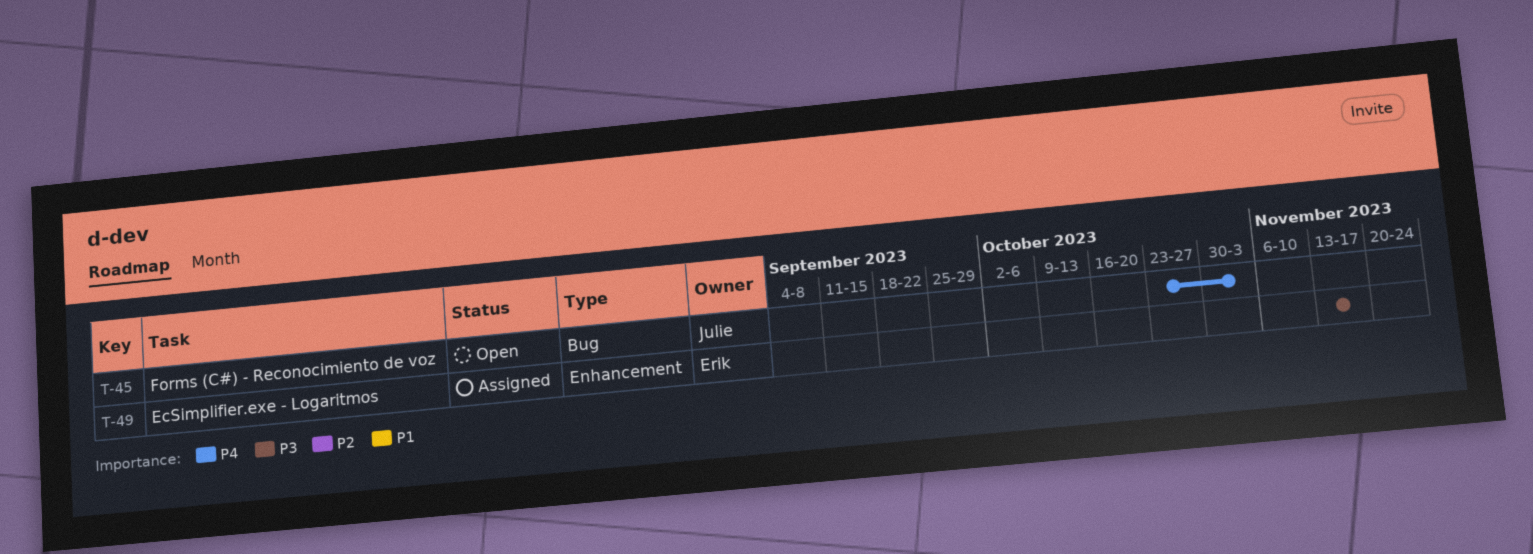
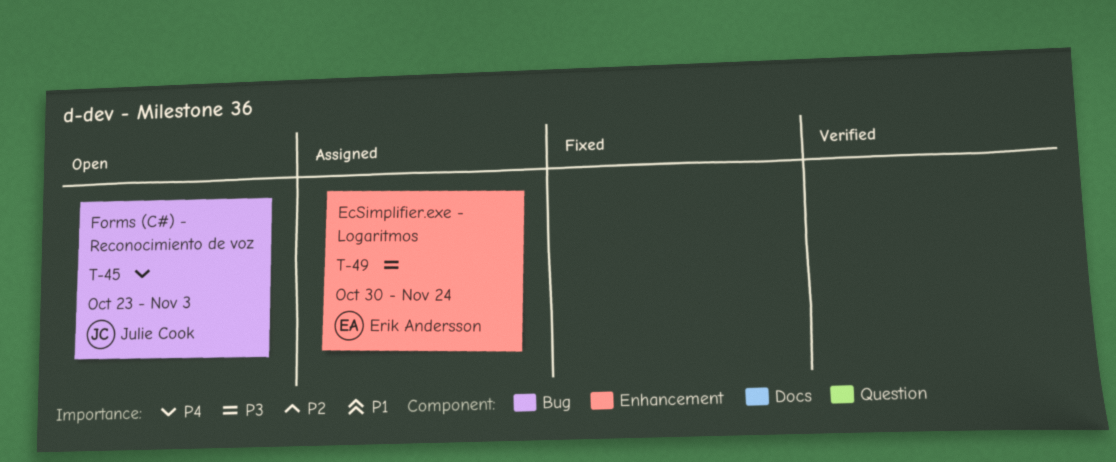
T-49, start: Nov 13 -> Oct 30
T-49, due: Nov 17 -> Nov 24

